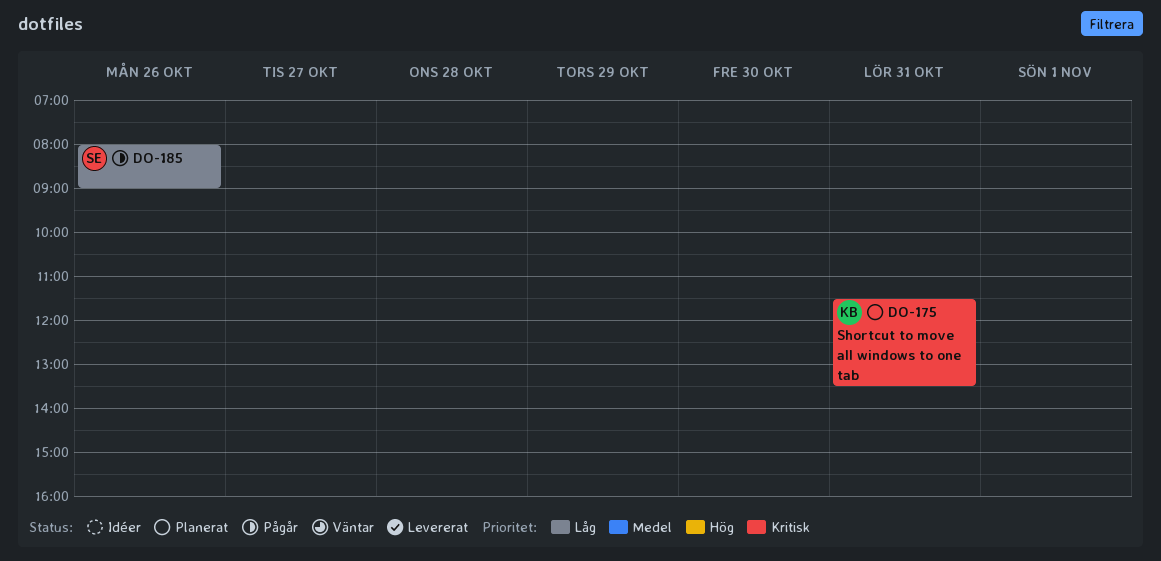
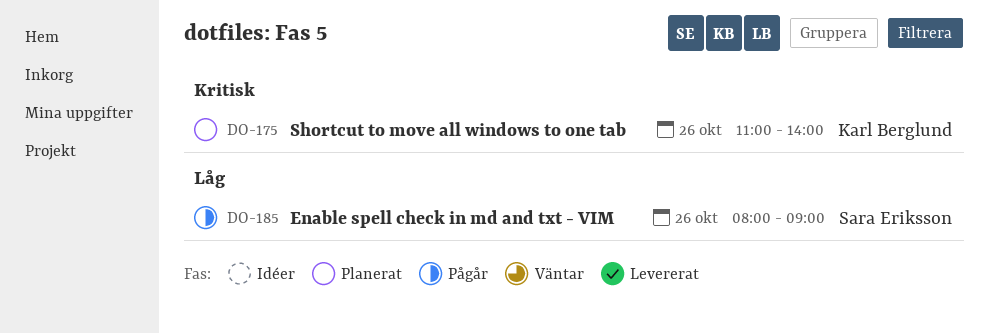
DO-175, day: Oct 31 -> Oct 26
DO-175, begins: 11:30 -> 11:00
DO-175, ends: 13:30 -> 14:00

